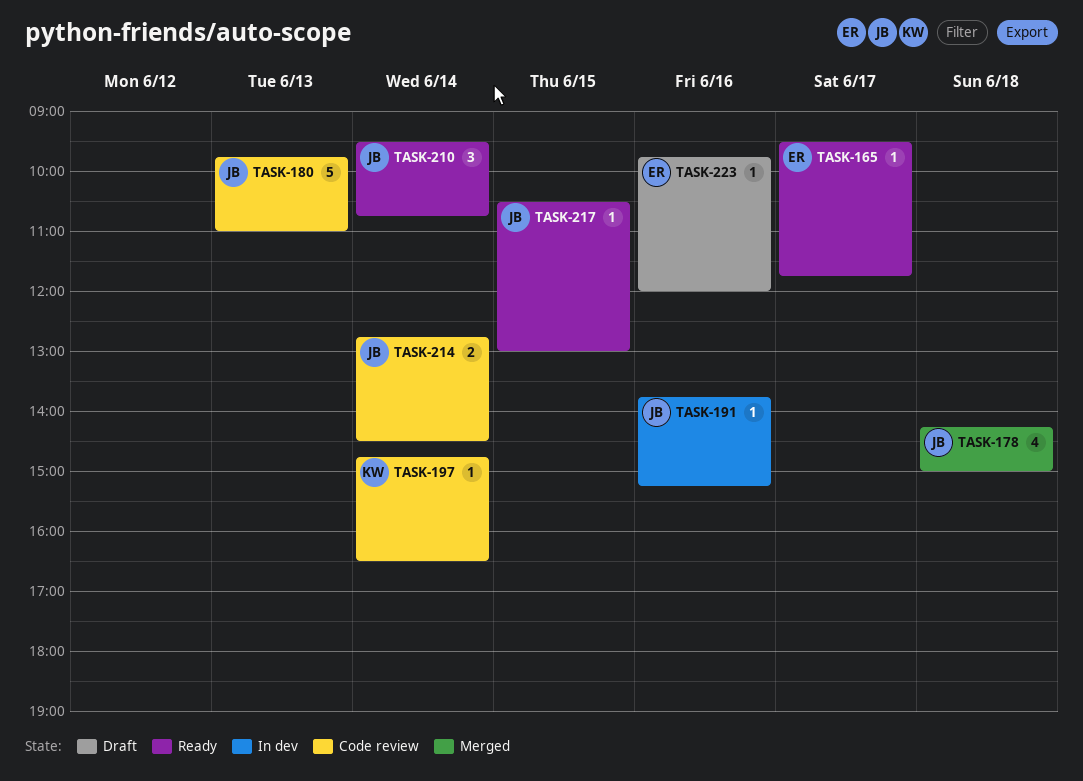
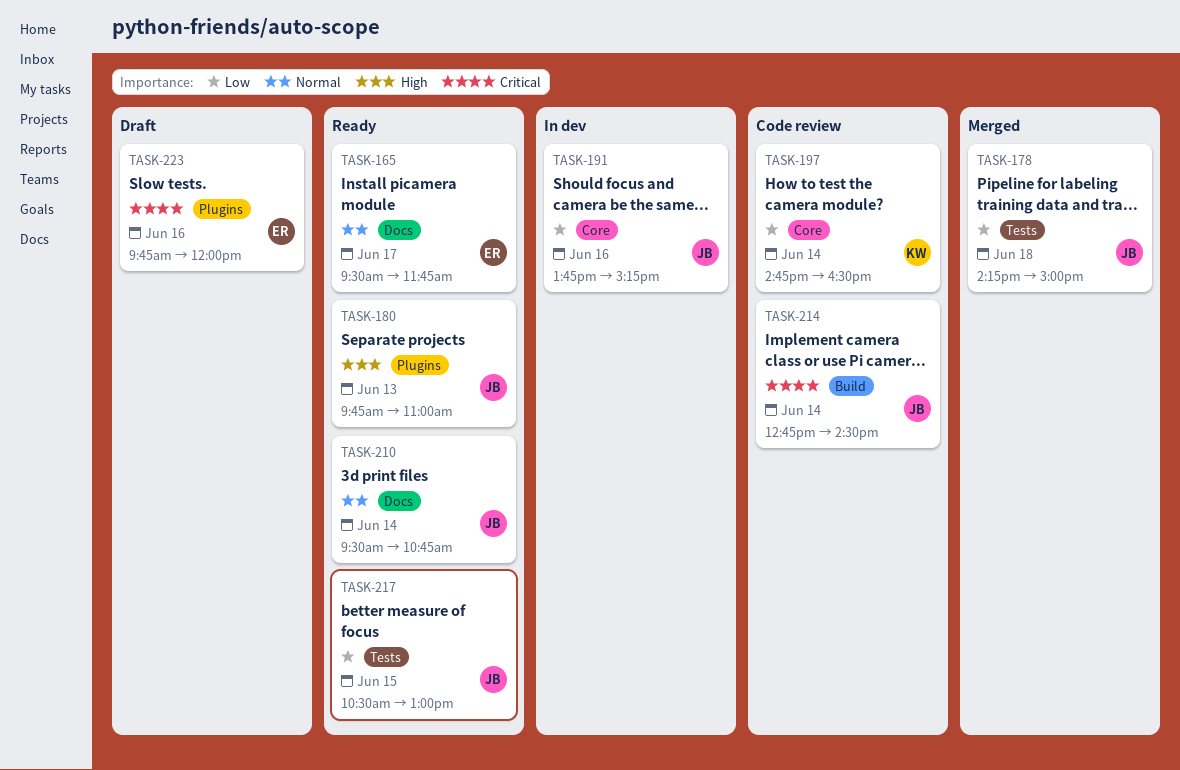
TASK-180, status: Code review -> Ready

